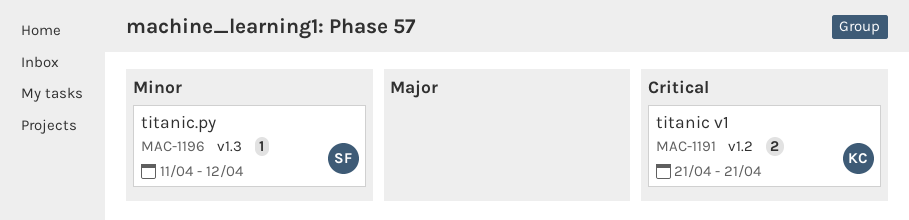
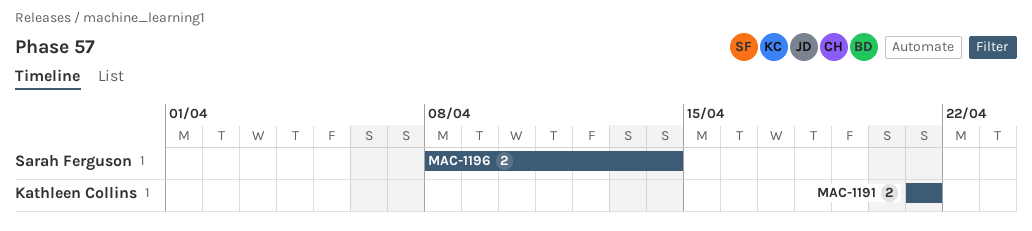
MAC-1196, estimate: 1 -> 2
MAC-1196, start: Apr 11 -> Apr 8
MAC-1196, due: Apr 12 -> Apr 14

